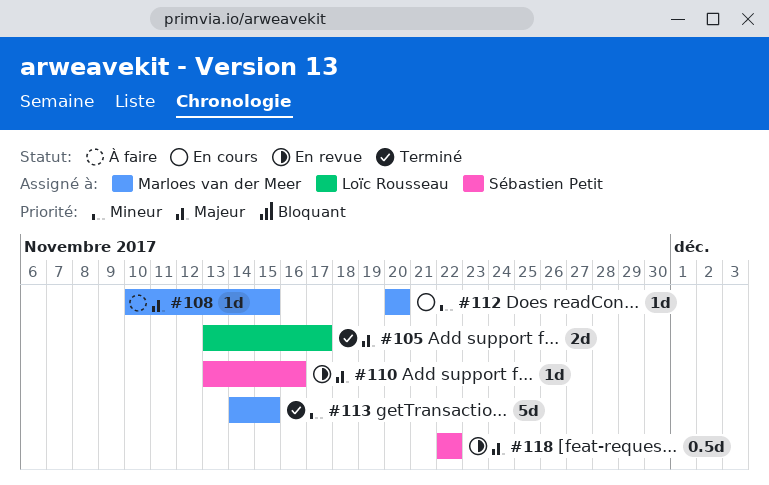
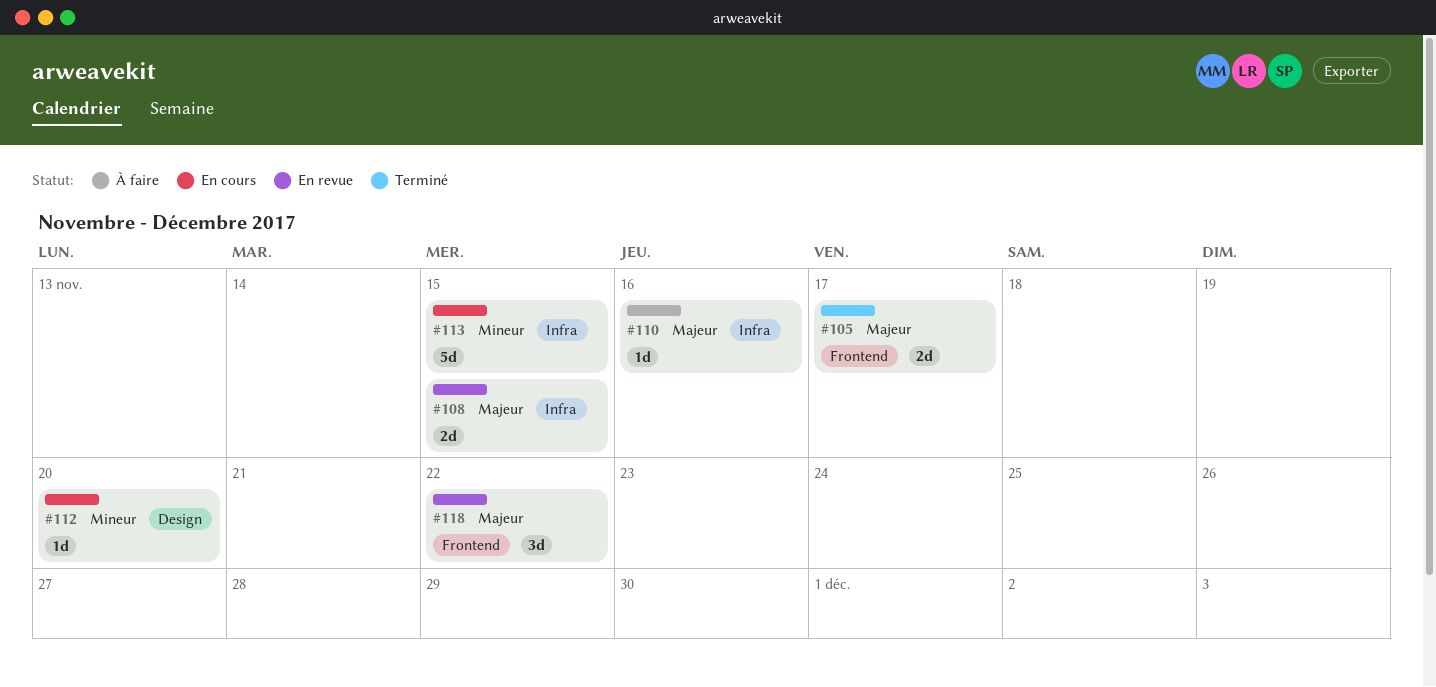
#108, status: À faire -> En revue
#108, estimate: 1d -> 2d
#110, status: En revue -> À faire
#113, status: Terminé -> En cours
#118, estimate: 0.5d -> 3d

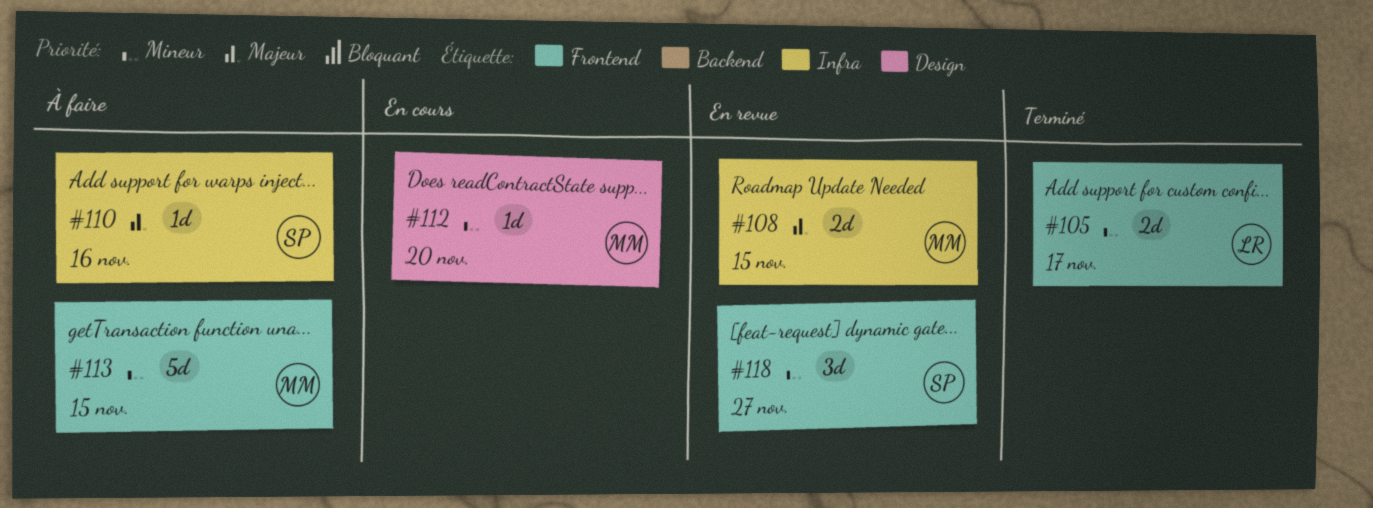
#105, priority: Majeur -> Mineur
#113, status: En cours -> À faire
#113, label: Infra -> Frontend
#118, priority: Majeur -> Mineur
#118, due: Nov 22 -> Nov 27

